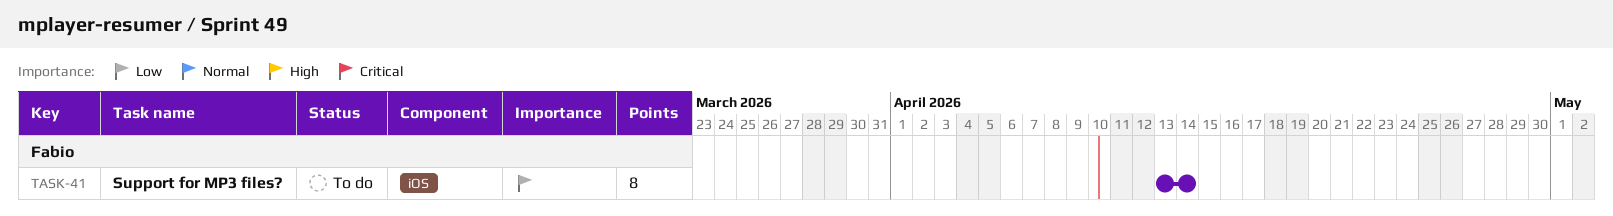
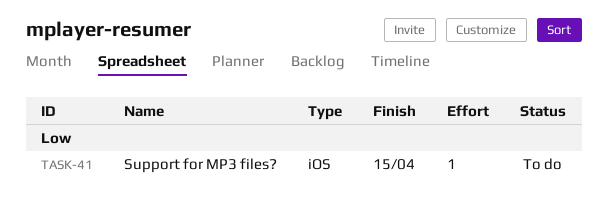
TASK-41, estimate: 8 -> 1
TASK-41, due: Apr 14 -> Apr 15

